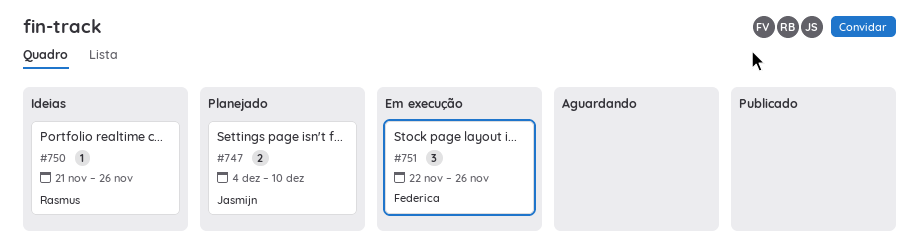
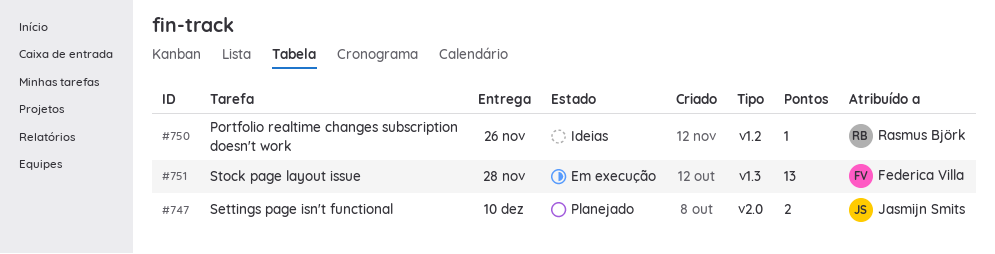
#751, estimate: 3 -> 13
#751, due: Nov 26 -> Nov 28

